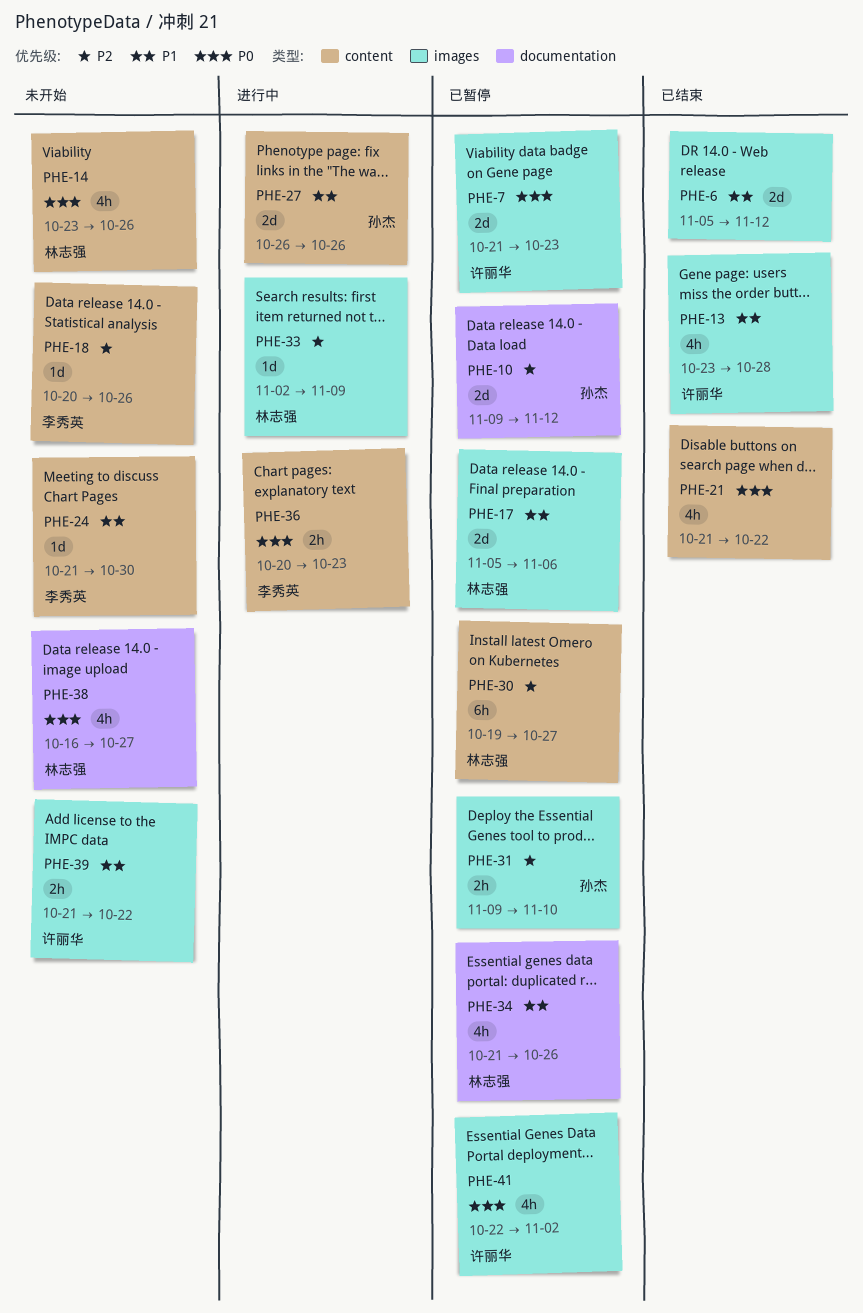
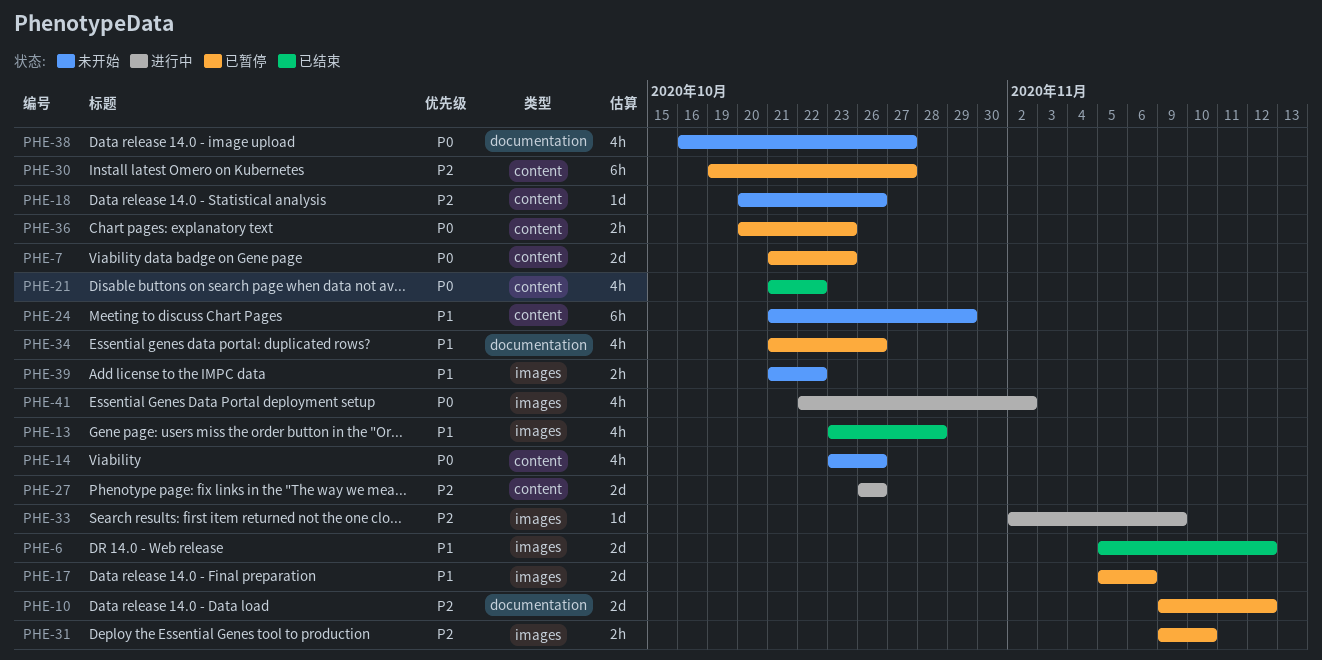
PHE-7, label: images -> content
PHE-24, estimate: 1d -> 6h
PHE-24, due: Oct 30 -> Oct 29
PHE-27, priority: P1 -> P2
PHE-36, status: 进行中 -> 已暂停
PHE-41, status: 已暂停 -> 进行中

